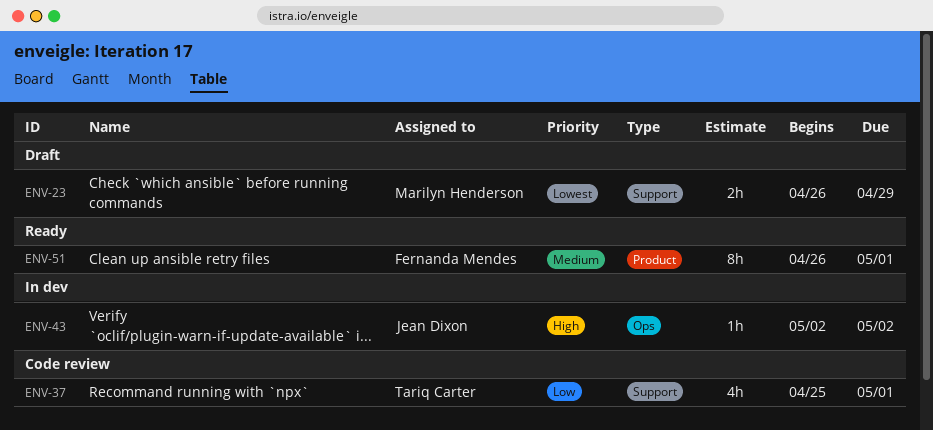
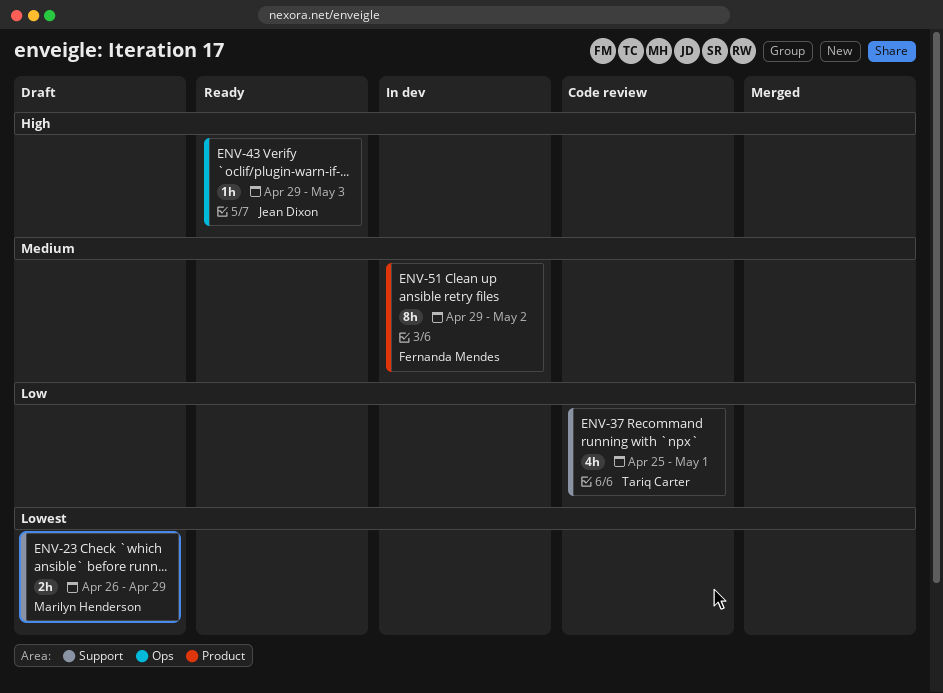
ENV-43, status: In dev -> Ready
ENV-43, start: May 2 -> Apr 29
ENV-43, due: May 2 -> May 3
ENV-51, status: Ready -> In dev
ENV-51, start: Apr 26 -> Apr 29
ENV-51, due: May 1 -> May 2

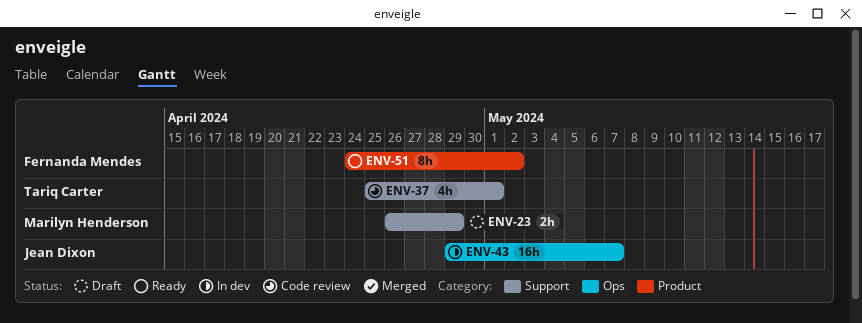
ENV-43, status: Ready -> In dev
ENV-43, estimate: 1h -> 16h
ENV-43, due: May 3 -> May 7
ENV-51, status: In dev -> Ready
ENV-51, start: Apr 29 -> Apr 24

